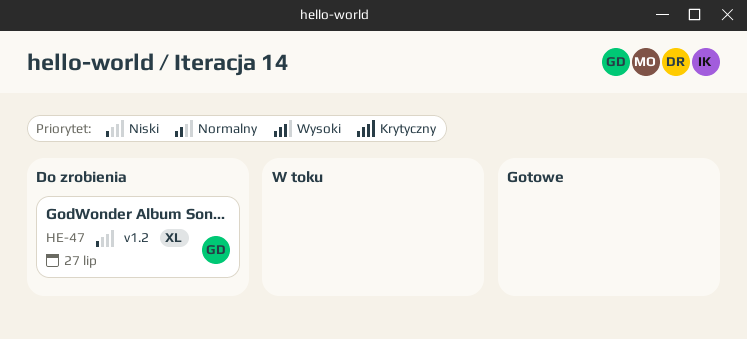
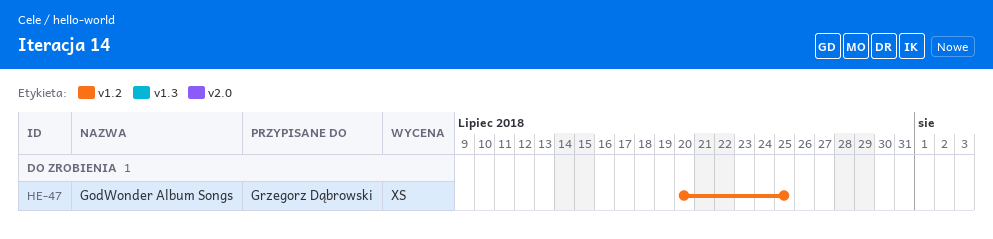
HE-47, estimate: XL -> XS
HE-47, due: Jul 27 -> Jul 25

